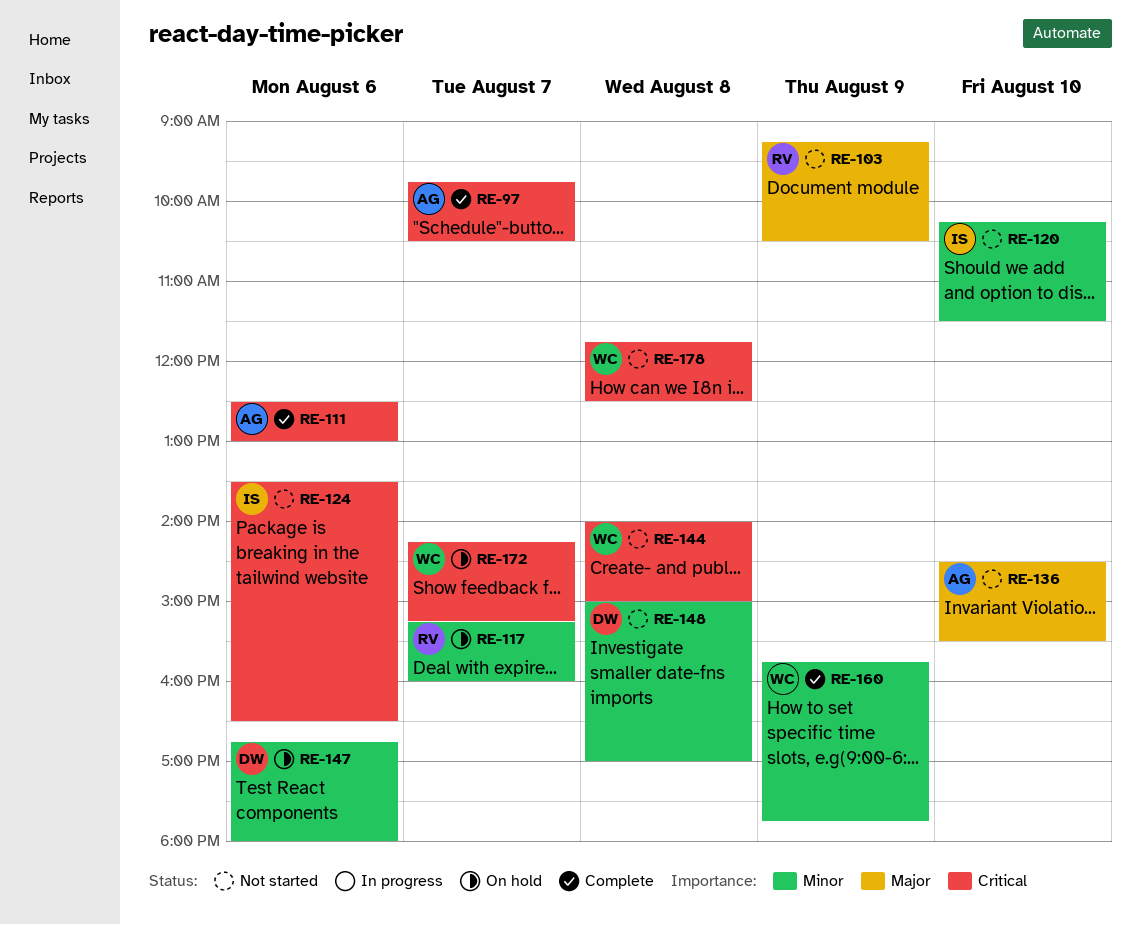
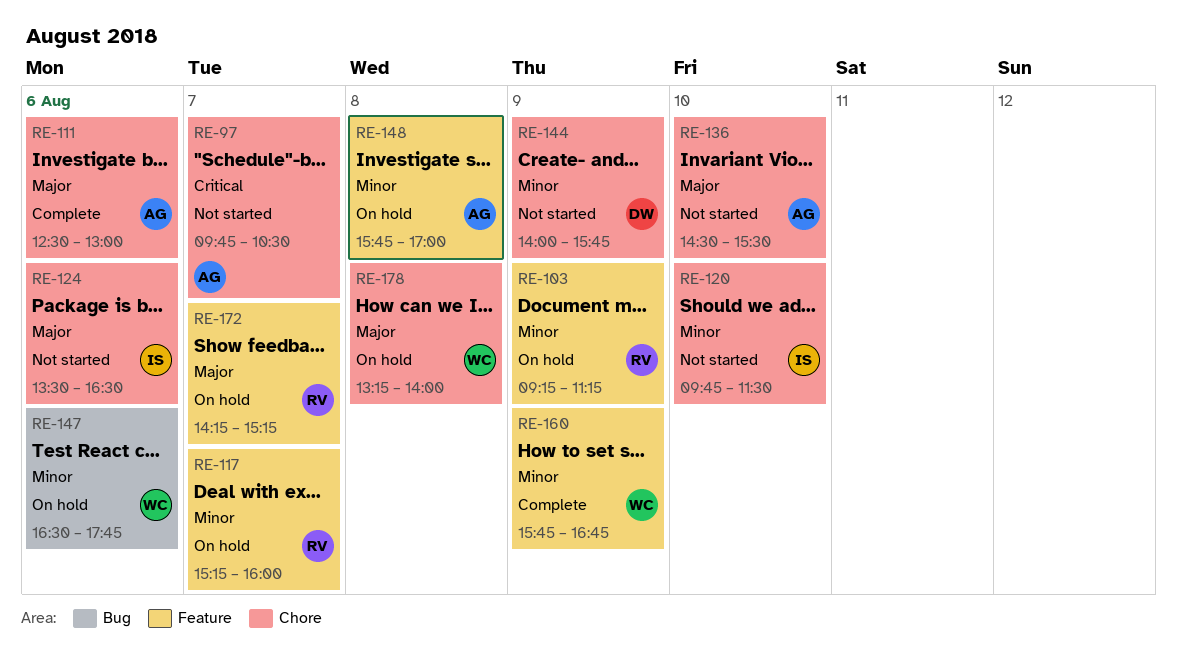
RE-97, status: Complete -> Not started
RE-103, status: Not started -> On hold
RE-103, priority: Major -> Minor
RE-103, ends: 10:30 -> 11:15
RE-111, priority: Critical -> Major
RE-120, begins: 10:15 -> 09:45
RE-124, priority: Critical -> Major
RE-144, owner: WC -> DW
RE-144, priority: Critical -> Minor
RE-144, day: Aug 8 -> Aug 9
RE-144, ends: 15:00 -> 15:45
RE-147, owner: DW -> WC
RE-147, begins: 16:45 -> 16:30
RE-147, ends: 18:00 -> 17:45
RE-148, status: Not started -> On hold
RE-148, owner: DW -> AG
RE-148, begins: 15:00 -> 15:45
RE-160, ends: 17:45 -> 16:45
RE-172, owner: WC -> RV
RE-172, priority: Critical -> Major
RE-178, status: Not started -> On hold
RE-178, priority: Critical -> Major
RE-178, begins: 11:45 -> 13:15
RE-178, ends: 12:30 -> 14:00

